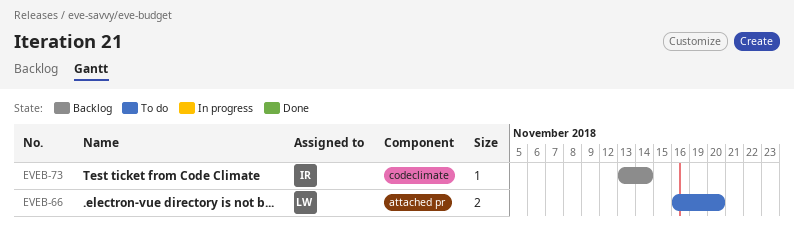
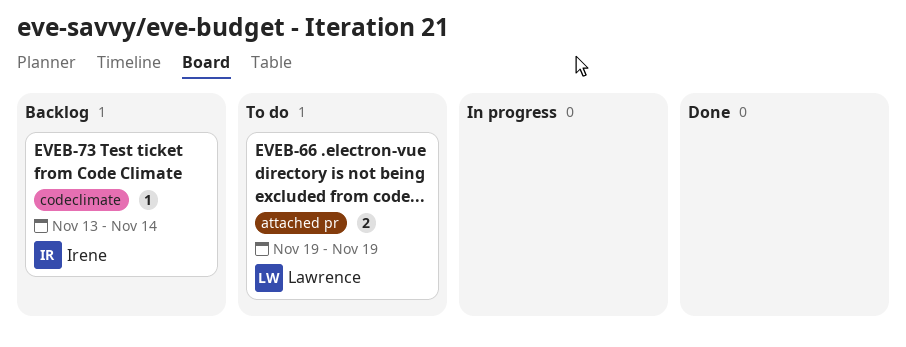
EVEB-66, start: Nov 16 -> Nov 19
EVEB-66, due: Nov 20 -> Nov 19

